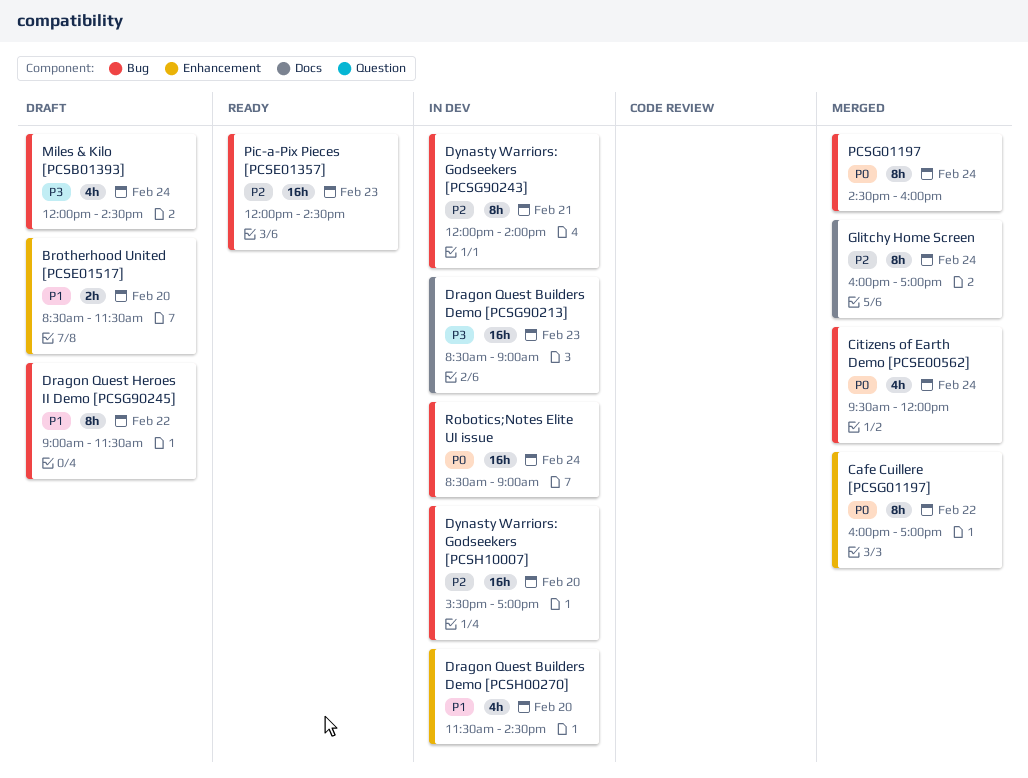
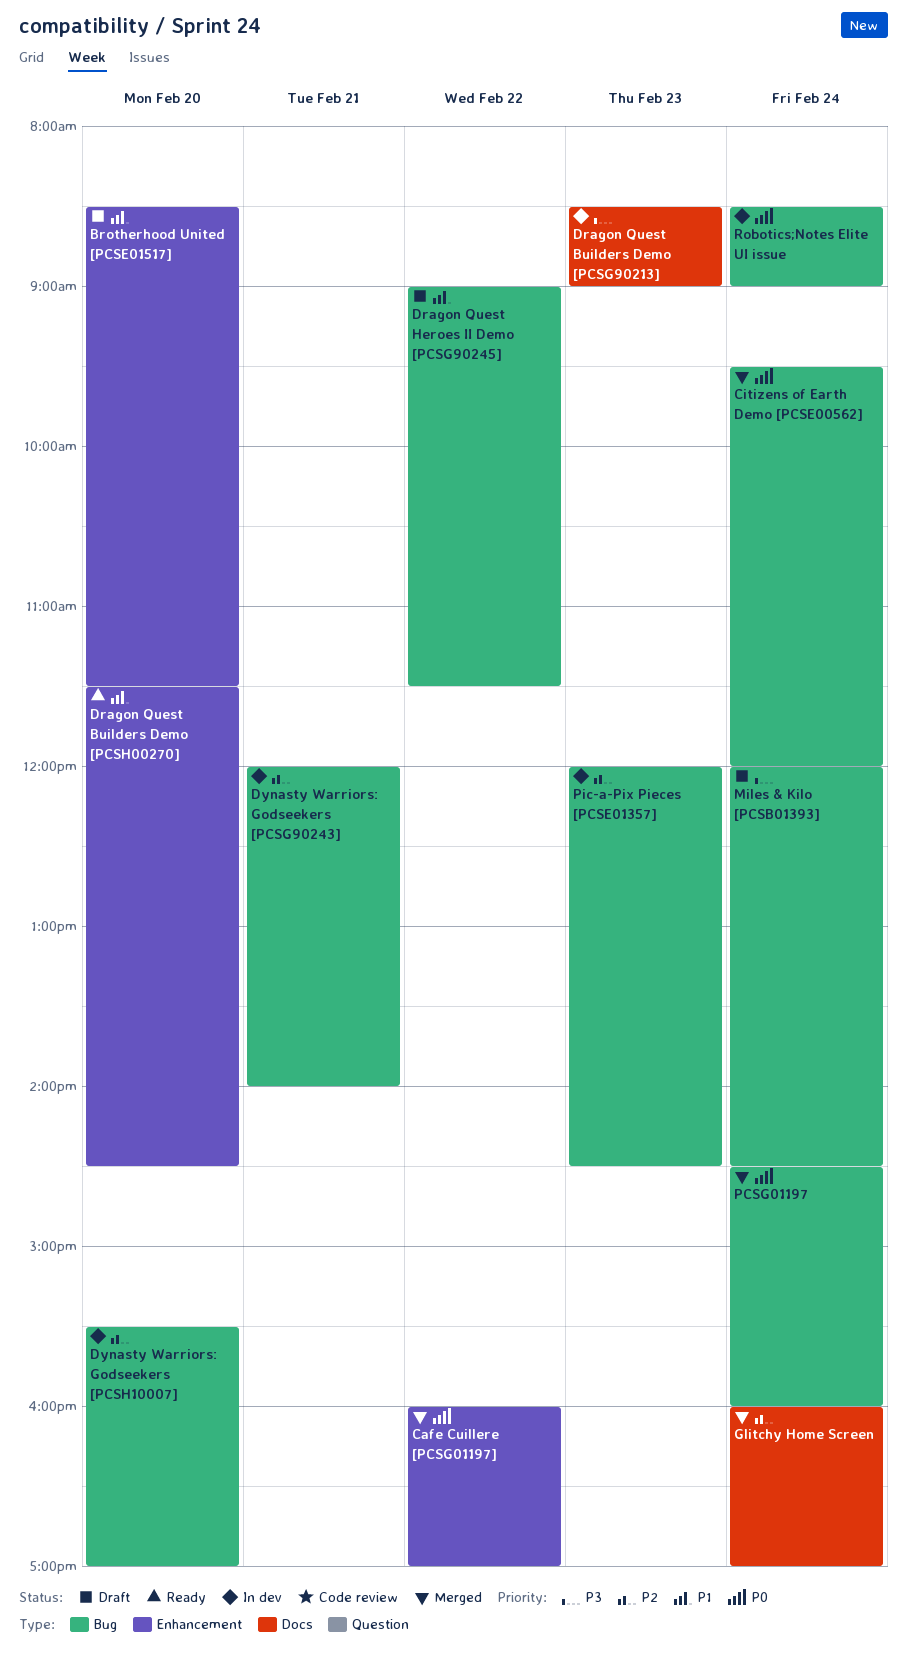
Dragon Quest Builders Demo [PCSH00270], status: In dev -> Ready
Pic-a-Pix Pieces [PCSE01357], status: Ready -> In dev

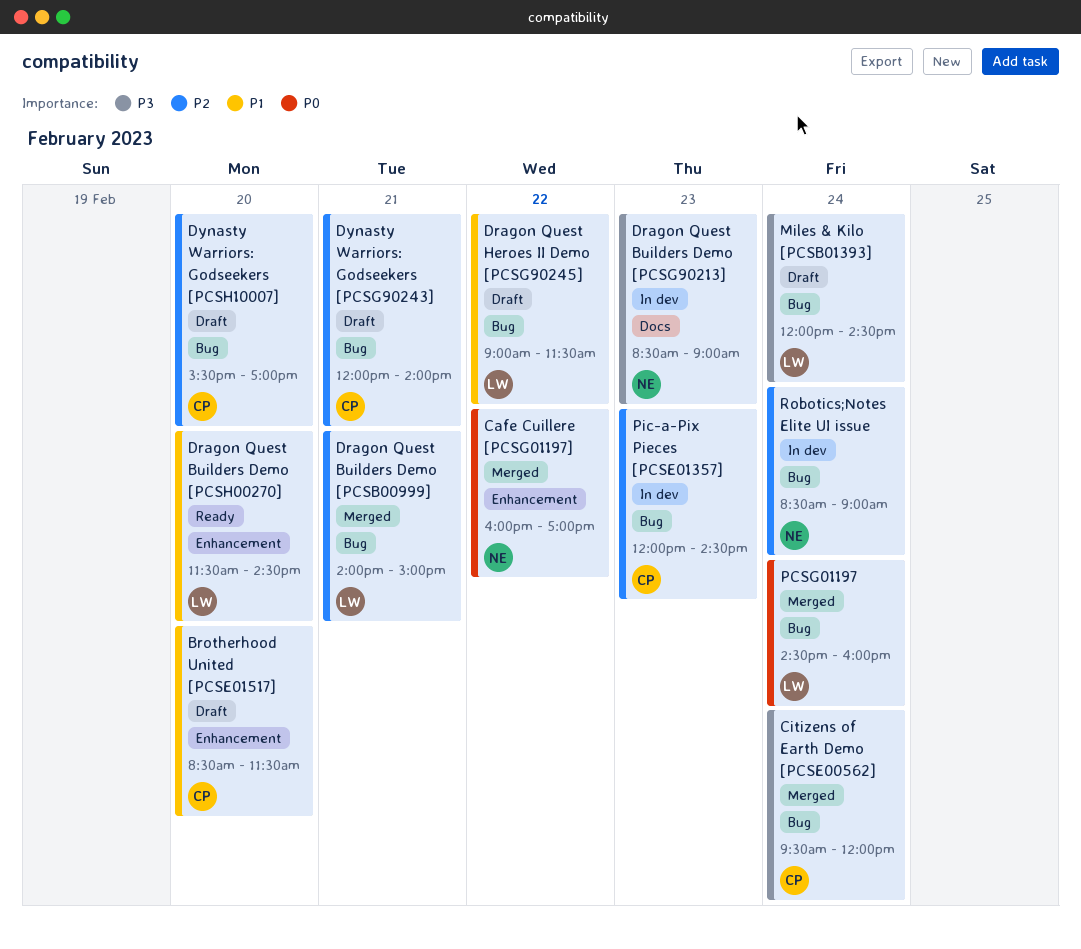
Citizens of Earth Demo [PCSE00562], priority: P0 -> P3
Dragon Quest Builders Demo [PCSB00999]: none -> present
Dynasty Warriors: Godseekers [PCSG90243], status: In dev -> Draft
Dynasty Warriors: Godseekers [PCSH10007], status: In dev -> Draft
Glitchy Home Screen: present -> none
Robotics;Notes Elite UI issue, priority: P0 -> P2

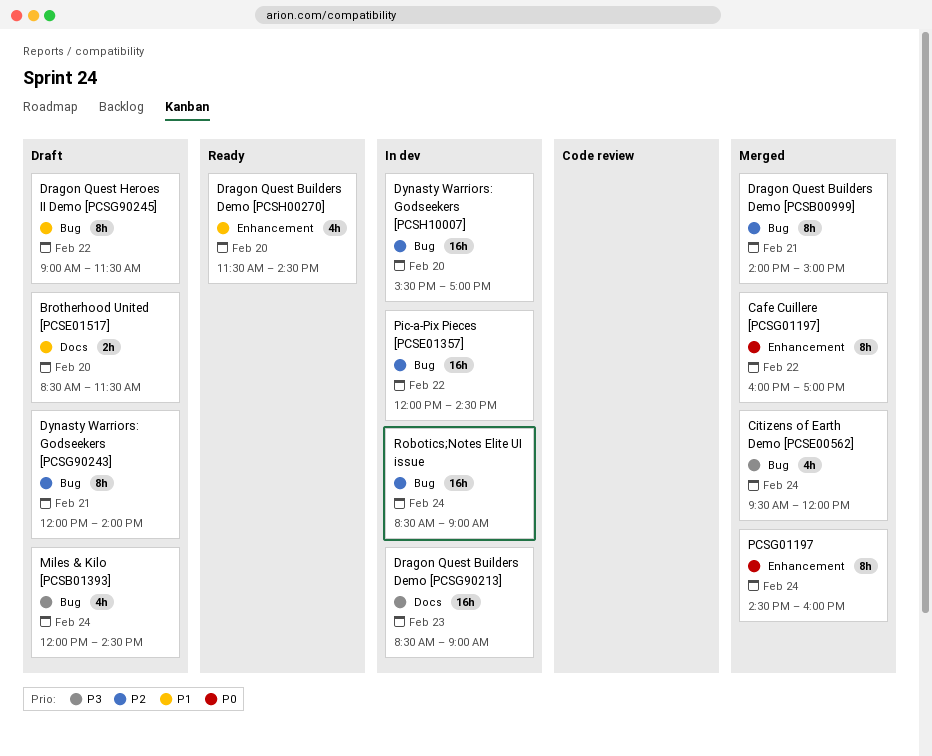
Brotherhood United [PCSE01517], label: Enhancement -> Docs
Dynasty Warriors: Godseekers [PCSH10007], status: Draft -> In dev
PCSG01197, label: Bug -> Enhancement
Pic-a-Pix Pieces [PCSE01357], day: Feb 23 -> Feb 22

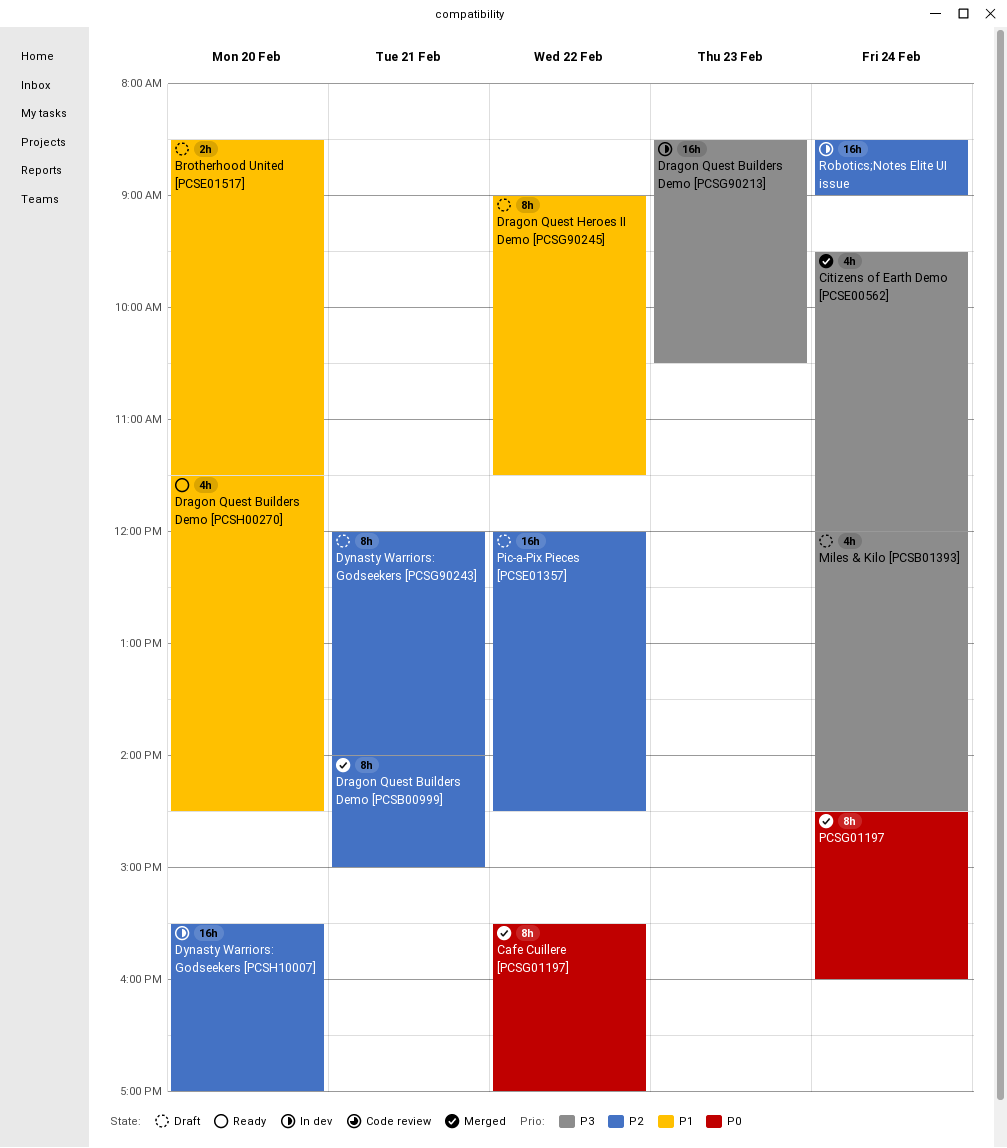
Cafe Cuillere [PCSG01197], begins: 16:00 -> 15:30
Dragon Quest Builders Demo [PCSG90213], ends: 09:00 -> 10:30
Pic-a-Pix Pieces [PCSE01357], status: In dev -> Draft

